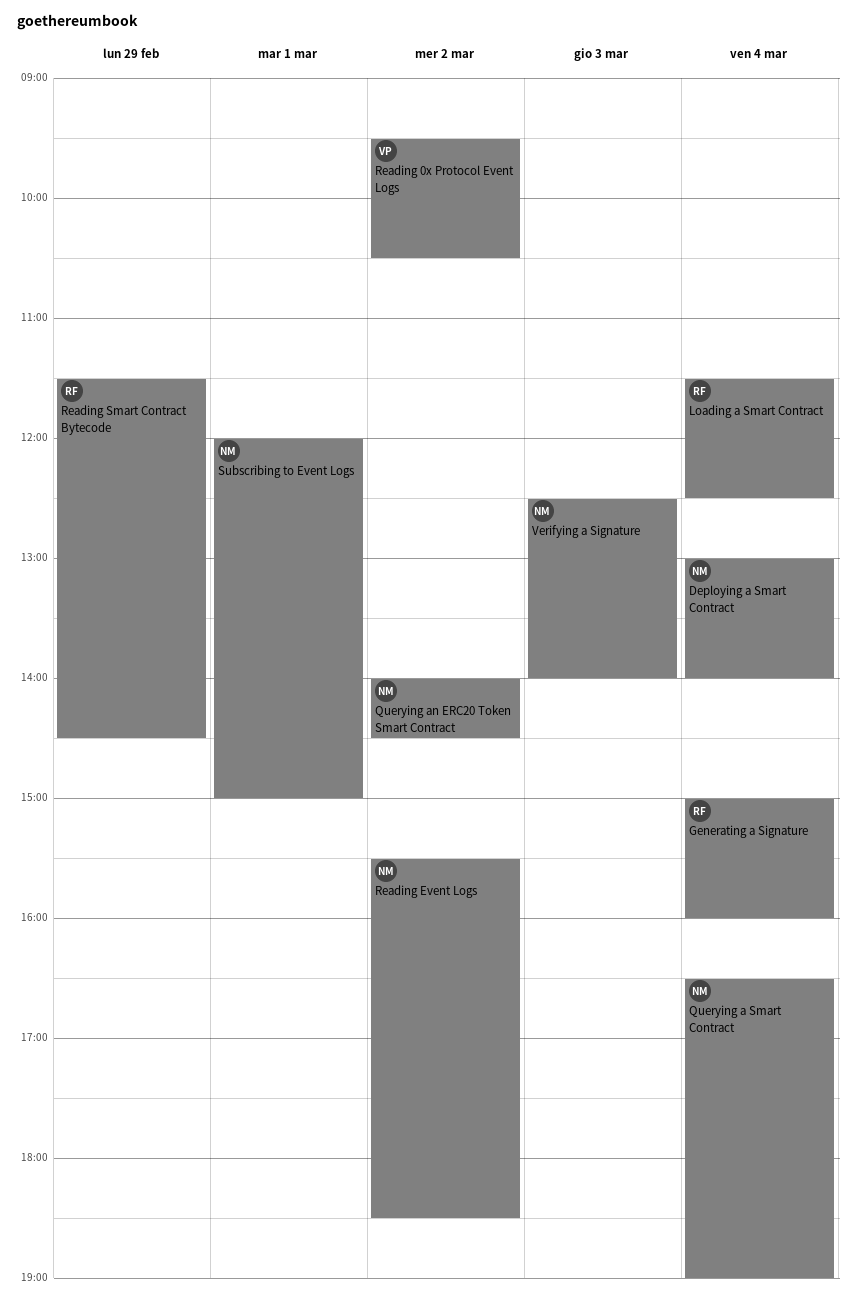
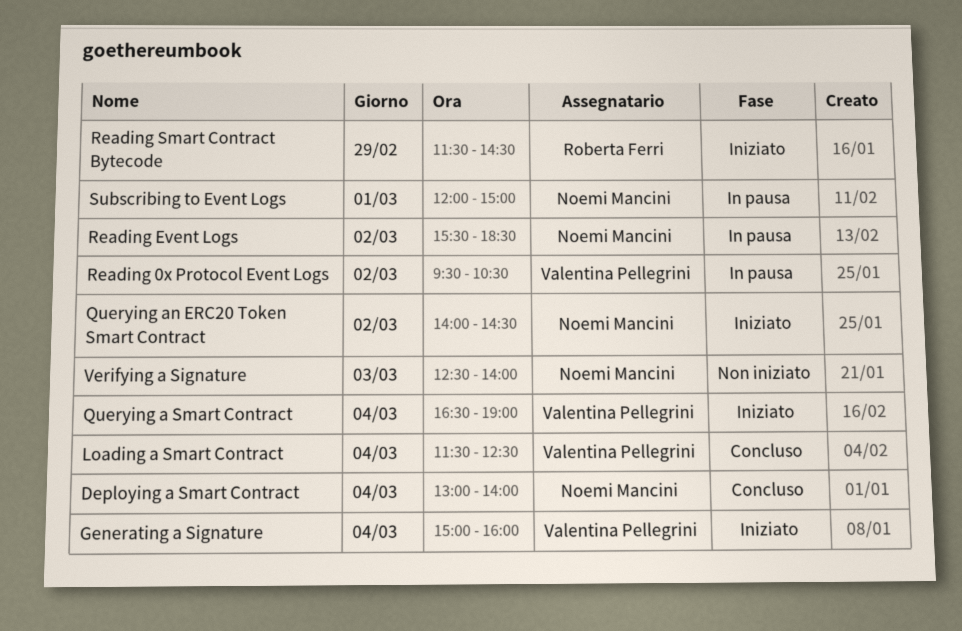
Generating a Signature, owner: Roberta Ferri -> Valentina Pellegrini
Loading a Smart Contract, owner: Roberta Ferri -> Valentina Pellegrini
Querying a Smart Contract, owner: Noemi Mancini -> Valentina Pellegrini

